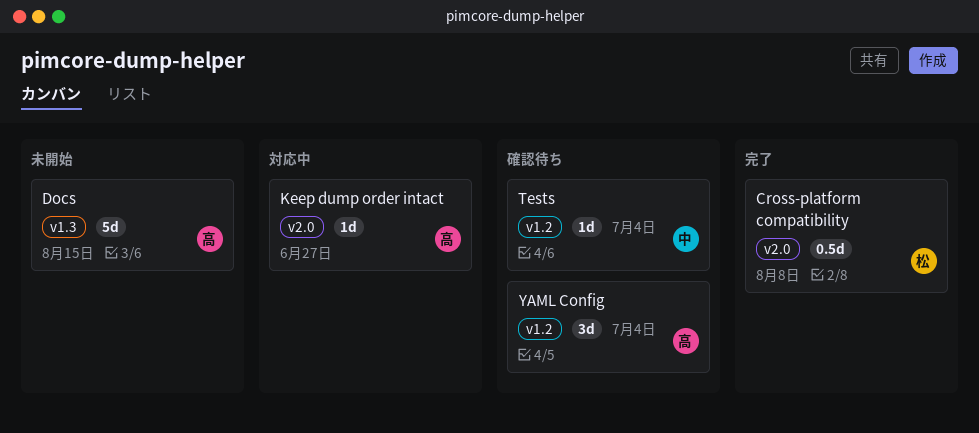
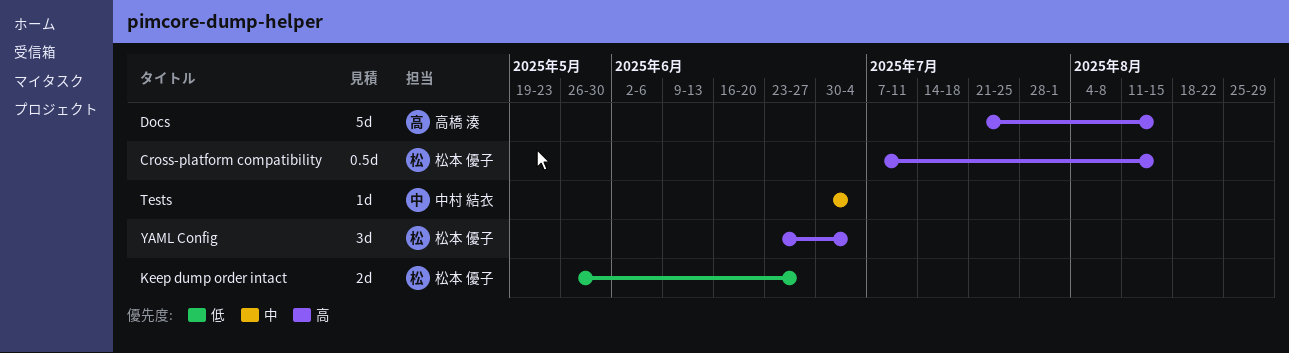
Cross-platform compatibility, due: Aug 8 -> Aug 15
Keep dump order intact, owner: 高橋 湊 -> 松本 優子
Keep dump order intact, estimate: 1d -> 2d
YAML Config, owner: 高橋 湊 -> 松本 優子

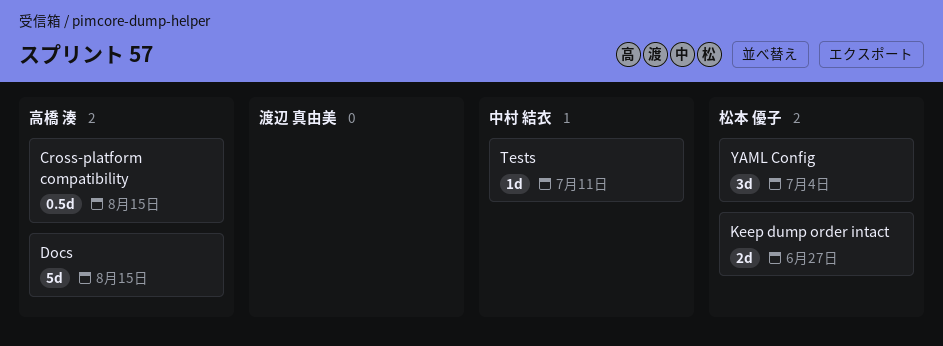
Cross-platform compatibility, owner: 松本 優子 -> 高橋 湊
Tests, due: Jul 4 -> Jul 11

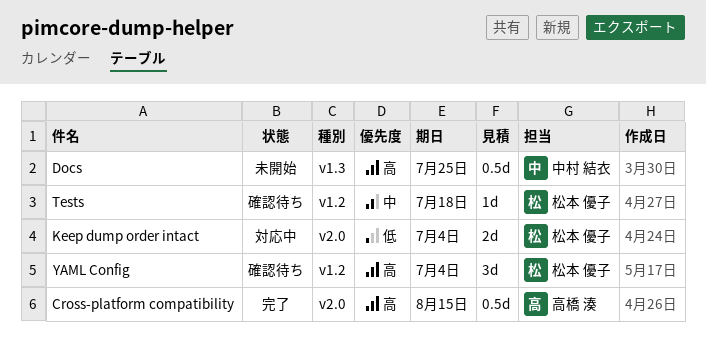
Docs, owner: 高橋 湊 -> 中村 結衣
Docs, estimate: 5d -> 0.5d
Docs, due: Aug 15 -> Jul 25
Keep dump order intact, due: Jun 27 -> Jul 4
Tests, owner: 中村 結衣 -> 松本 優子
Tests, due: Jul 11 -> Jul 18

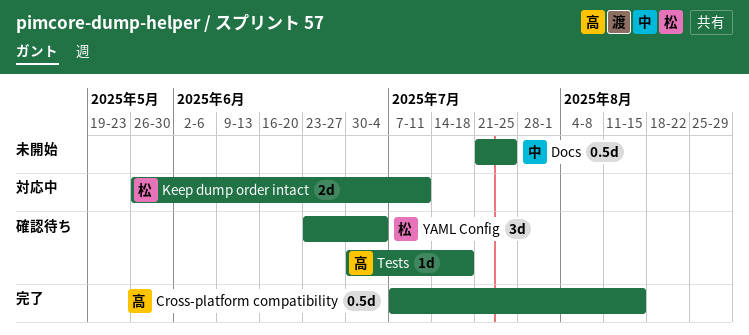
Keep dump order intact, due: Jul 4 -> Jul 11
Tests, owner: 松本 優子 -> 高橋 湊

